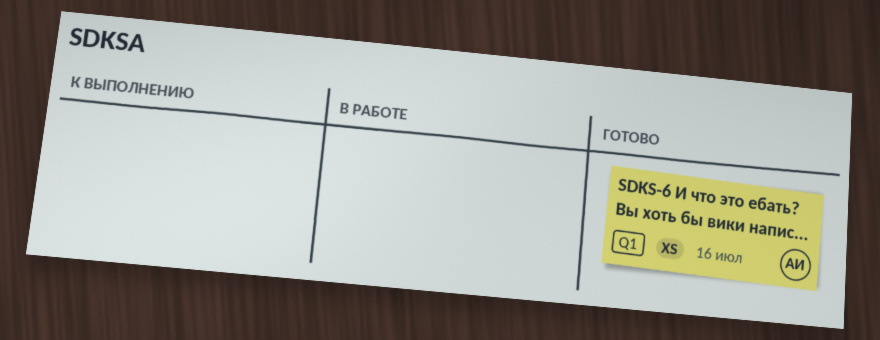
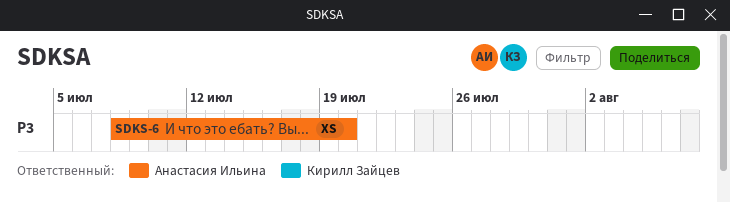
SDKS-6, due: Jul 16 -> Jul 20

